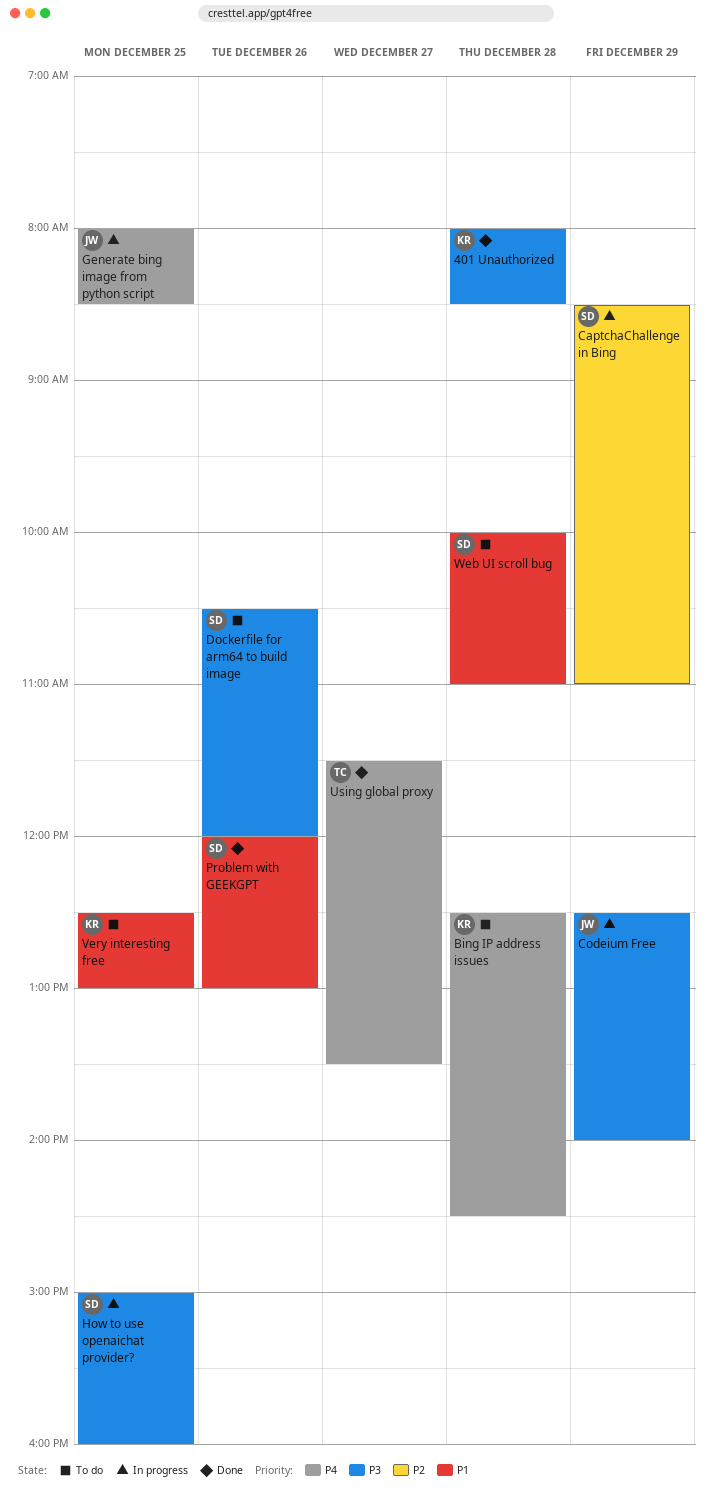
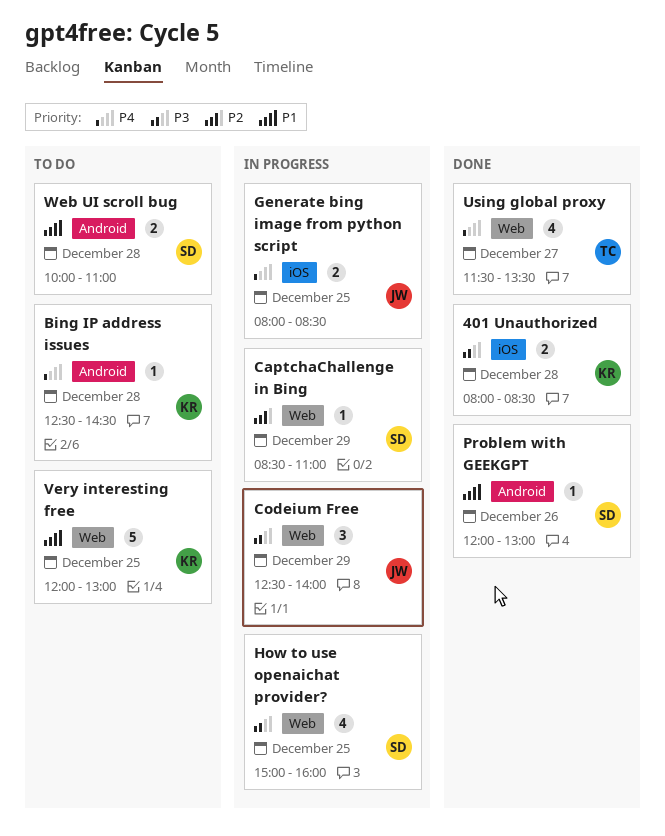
Dockerfile for arm64 to build image: present -> none
Very interesting free, begins: 12:30 -> 12:00

